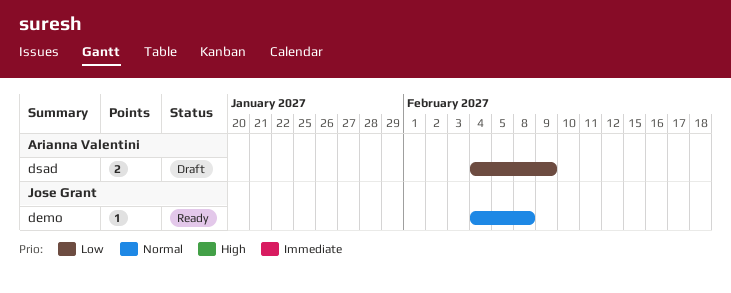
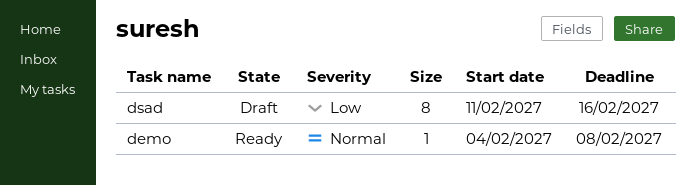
dsad, estimate: 2 -> 8
dsad, start: Feb 4 -> Feb 11
dsad, due: Feb 9 -> Feb 16

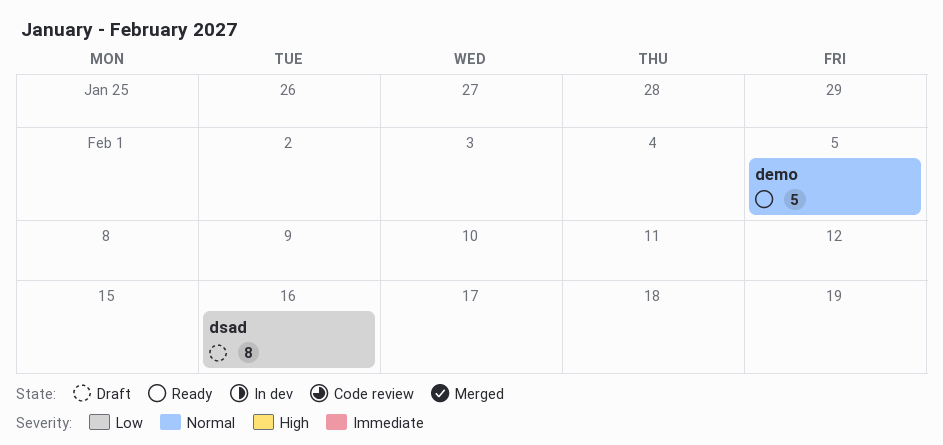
demo, estimate: 1 -> 5
demo, due: Feb 8 -> Feb 5

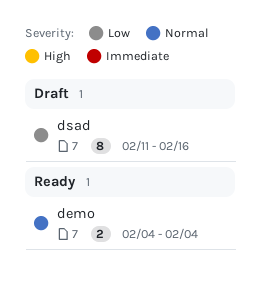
demo, estimate: 5 -> 2
demo, due: Feb 5 -> Feb 4

